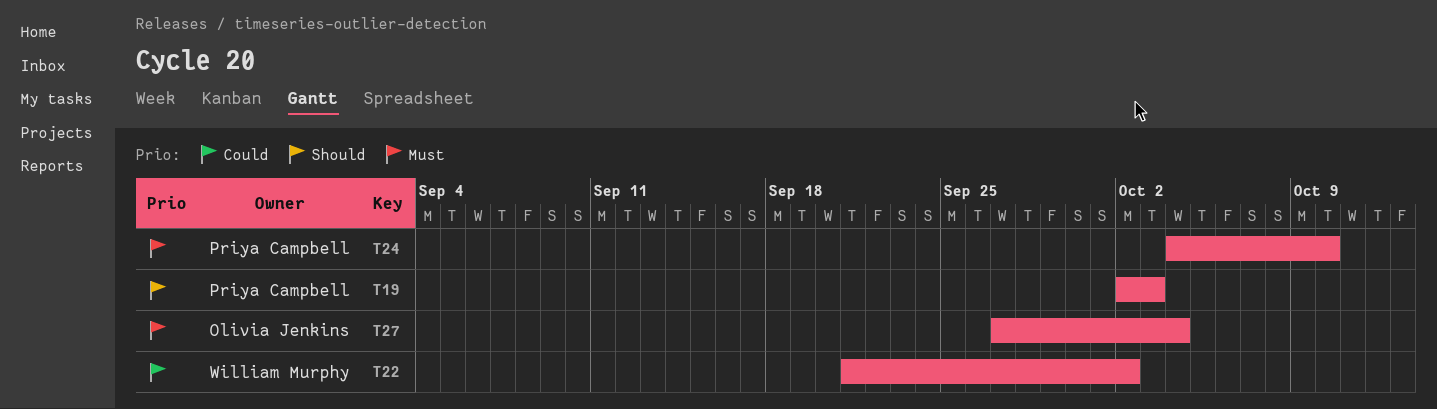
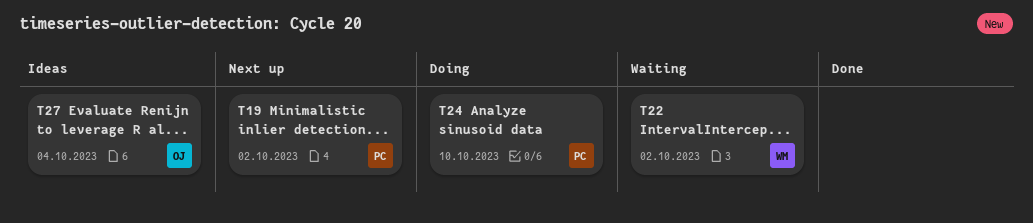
T19, due: Oct 3 -> Oct 2

